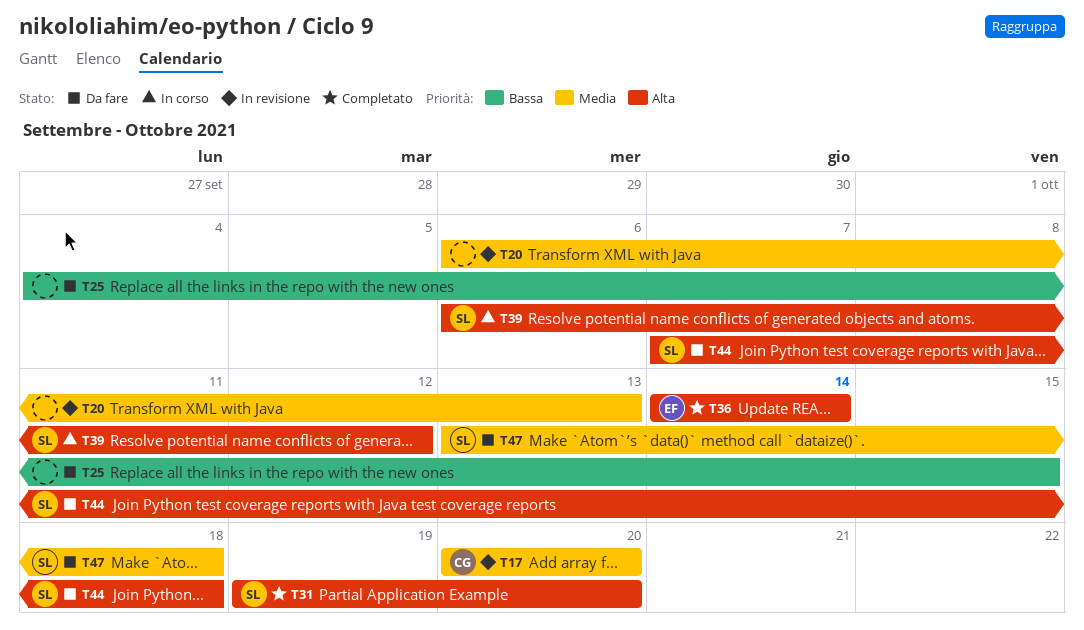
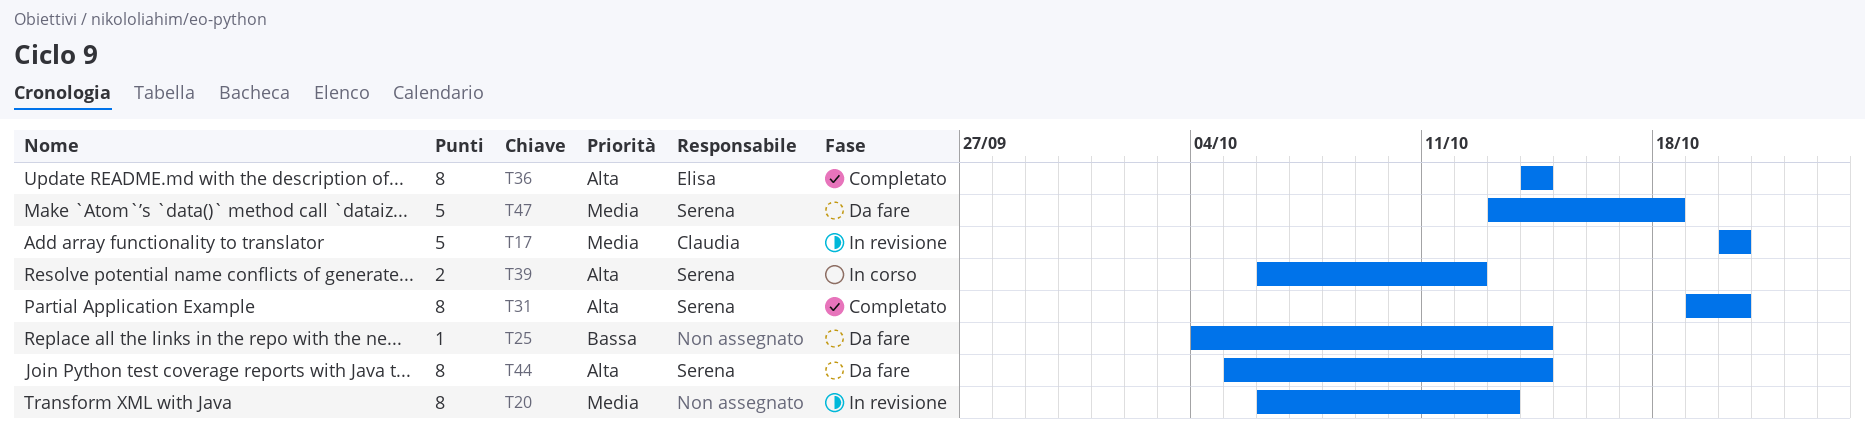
T25, due: Oct 15 -> Oct 14
T44, start: Oct 7 -> Oct 5
T44, due: Oct 18 -> Oct 14

